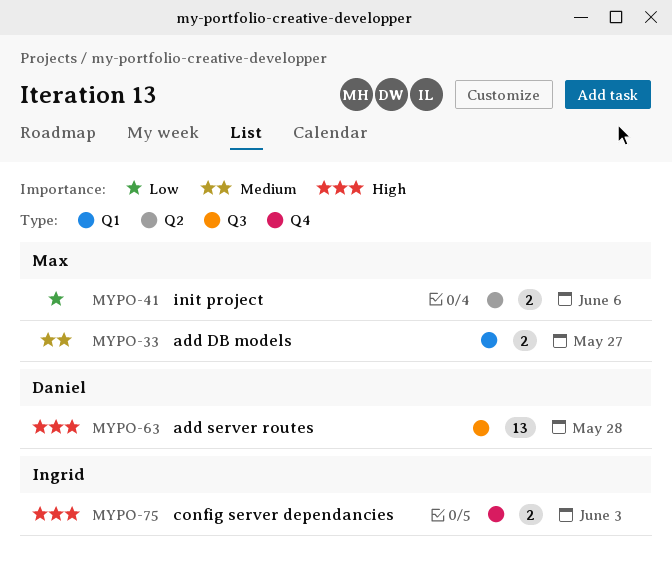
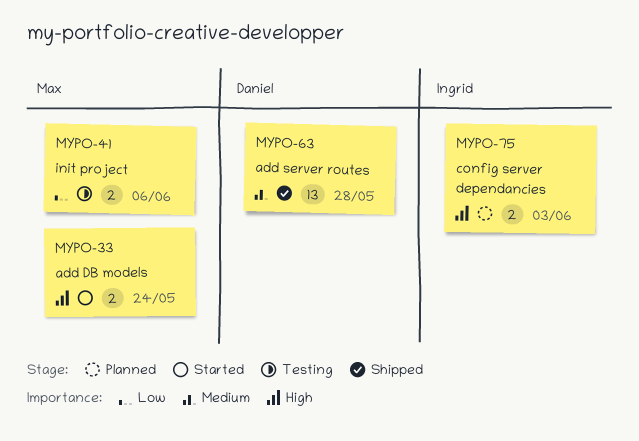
MYPO-33, priority: Medium -> High
MYPO-33, due: May 27 -> May 24
MYPO-63, priority: High -> Medium

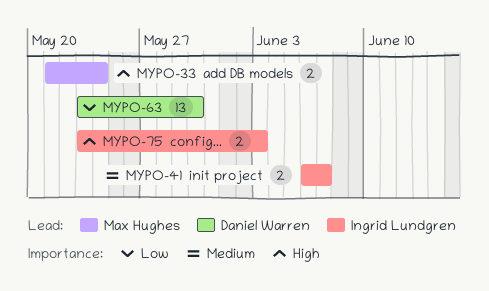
MYPO-41, owner: Max Hughes -> Ingrid Lundgren
MYPO-41, priority: Low -> Medium
MYPO-41, due: Jun 6 -> Jun 7
MYPO-63, priority: Medium -> Low
MYPO-63, due: May 28 -> May 30

